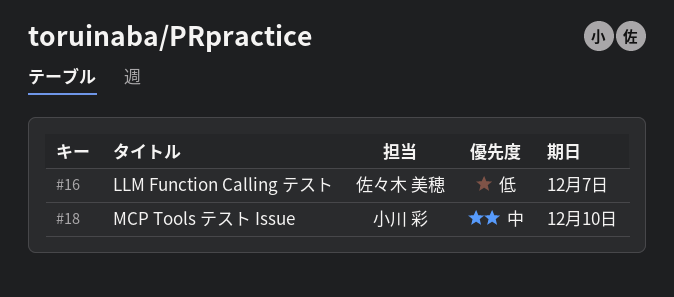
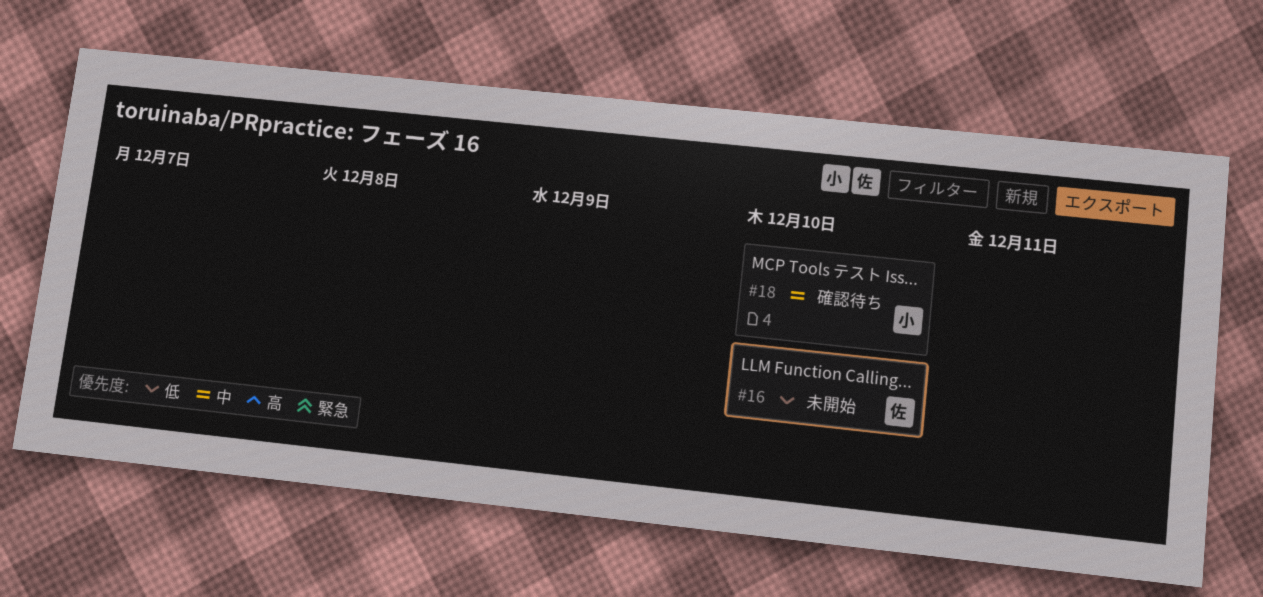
#16, due: Dec 7 -> Dec 10

